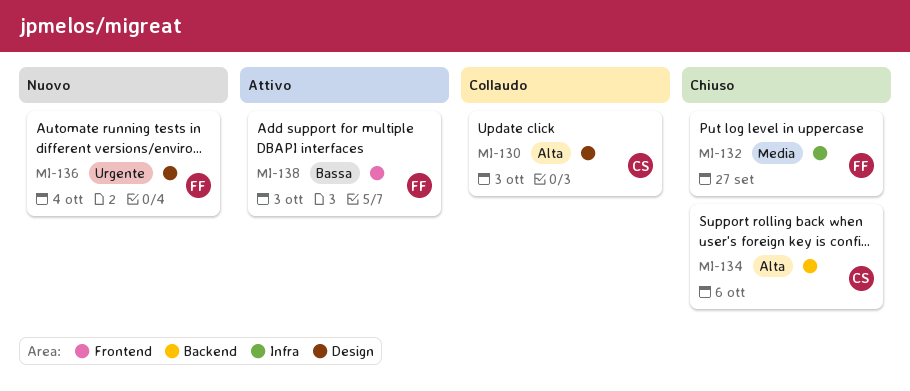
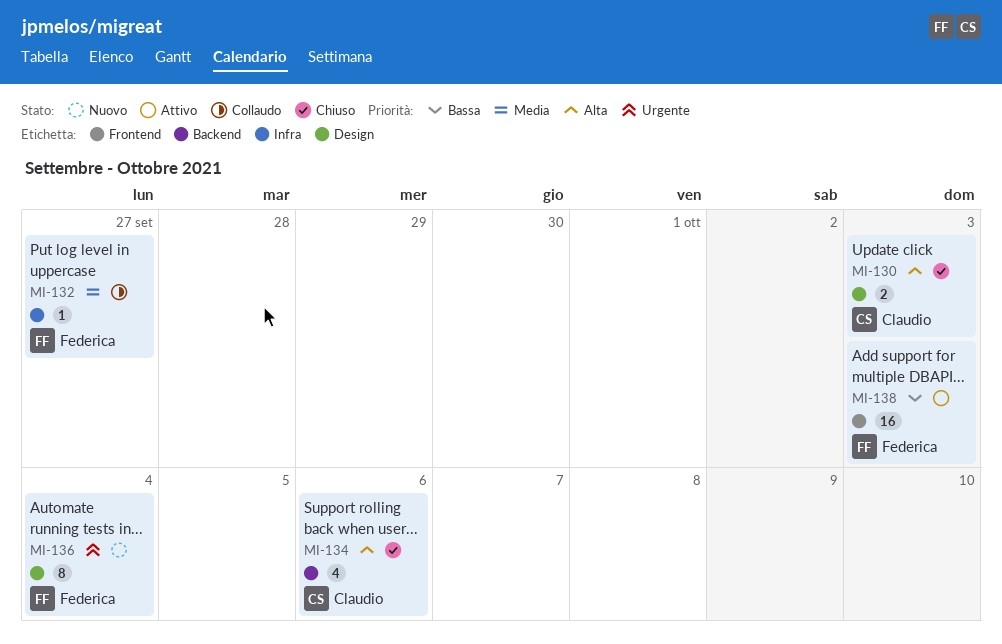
MI-130, status: Collaudo -> Chiuso
MI-132, status: Chiuso -> Collaudo

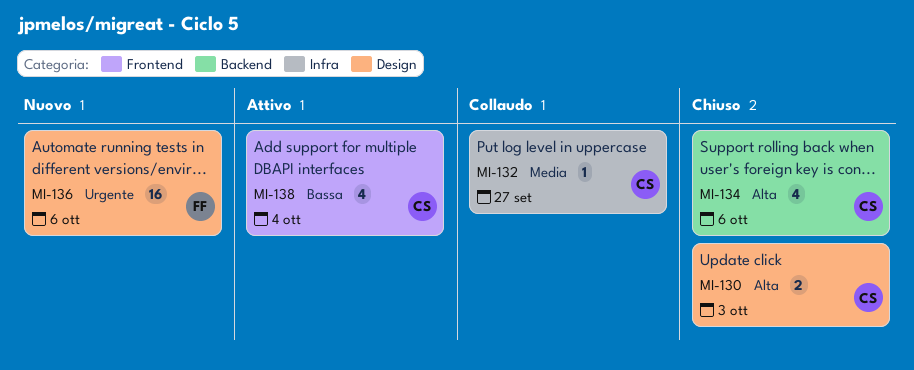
MI-132, owner: Federica -> Claudio
MI-136, estimate: 8 -> 16
MI-136, due: Oct 4 -> Oct 6
MI-138, owner: Federica -> Claudio
MI-138, estimate: 16 -> 4
MI-138, due: Oct 3 -> Oct 4

